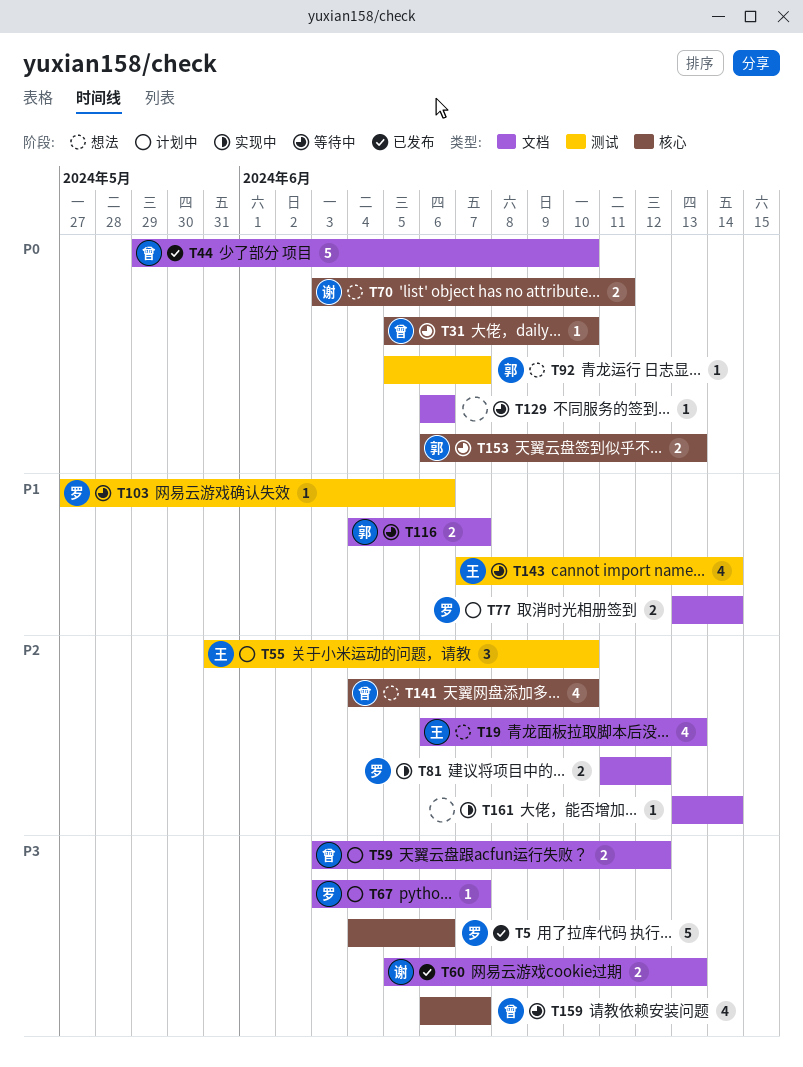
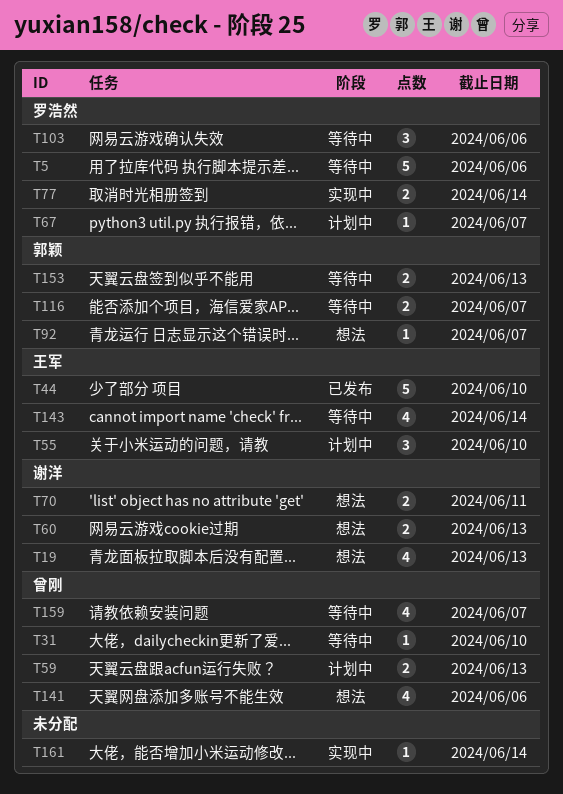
T5, status: 已发布 -> 等待中
T19, owner: 王军 -> 谢洋
T44, owner: 曾刚 -> 王军
T59, due: Jun 12 -> Jun 13
T60, status: 已发布 -> 想法
T77, status: 计划中 -> 实现中
T81: present -> none
T103, estimate: 1 -> 3
T129: present -> none
T141, due: Jun 10 -> Jun 6

